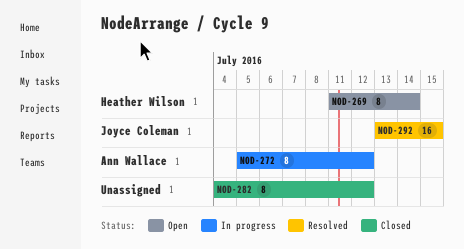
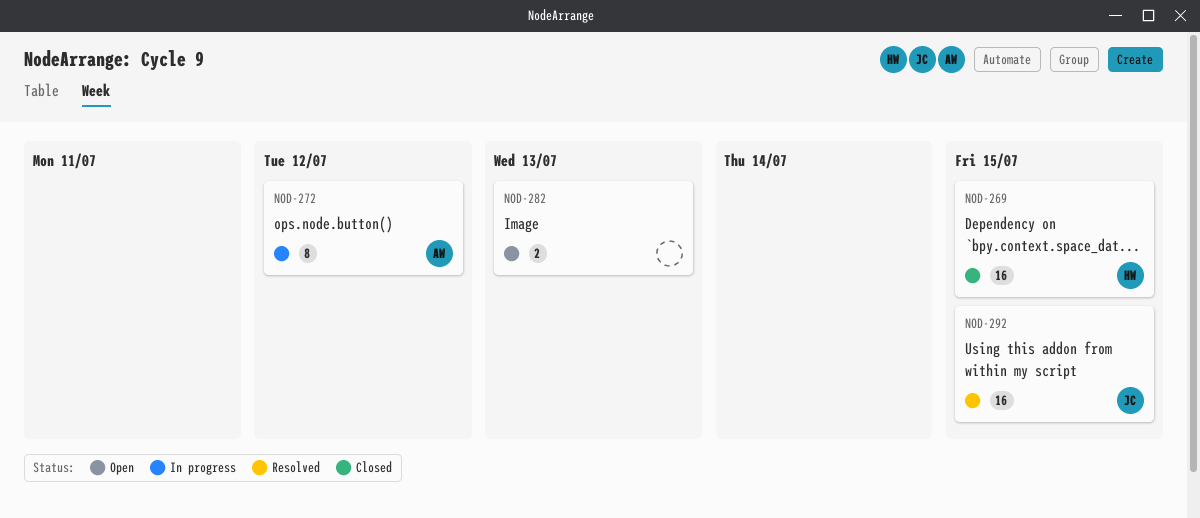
NOD-269, status: Open -> Closed
NOD-269, estimate: 8 -> 16
NOD-269, due: Jul 14 -> Jul 15
NOD-282, status: Closed -> Open
NOD-282, estimate: 8 -> 2
NOD-282, due: Jul 12 -> Jul 13

